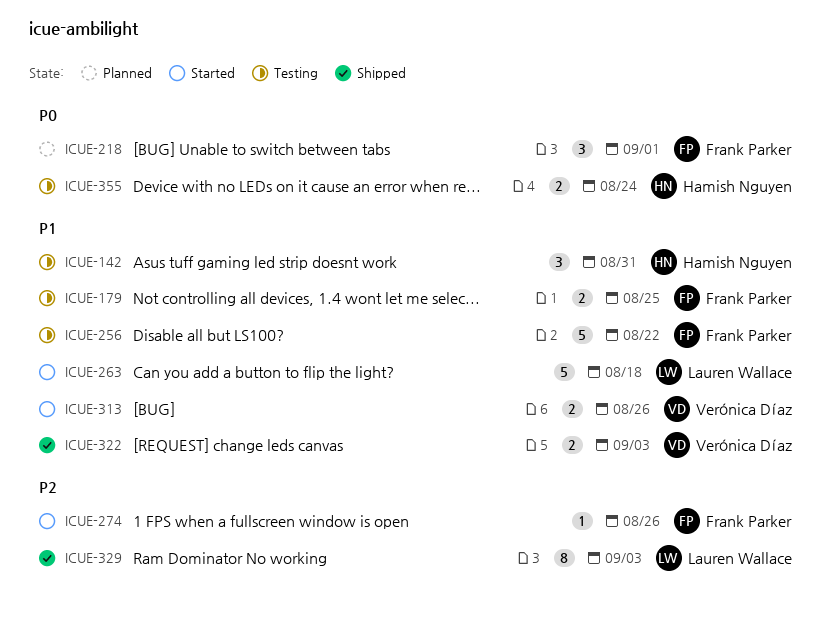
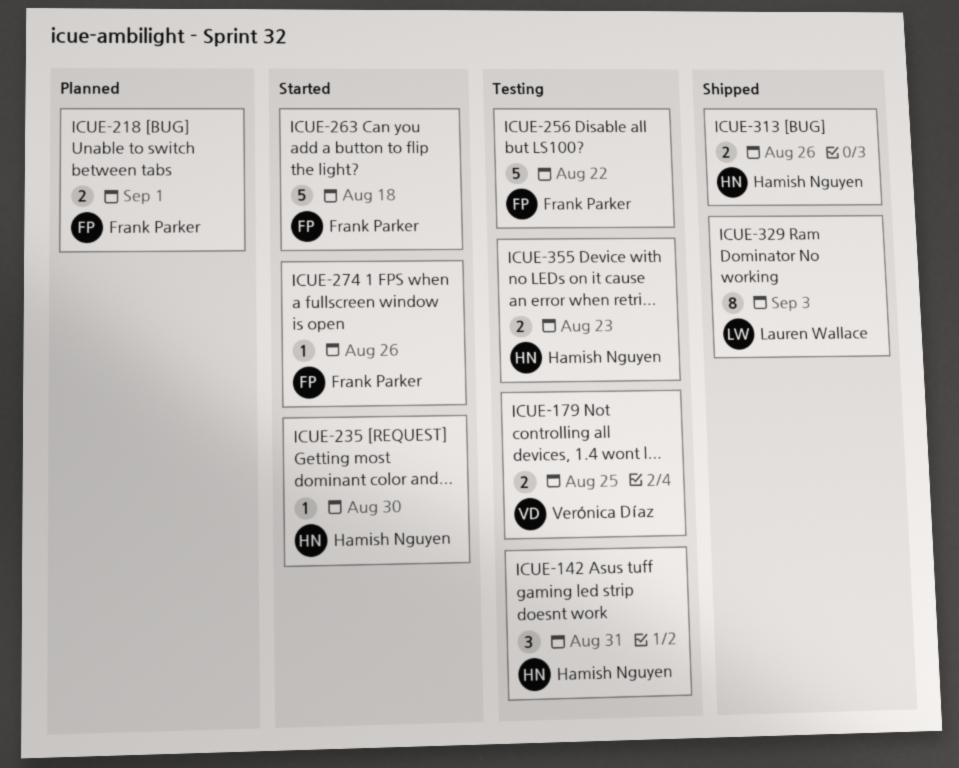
ICUE-179, owner: Frank Parker -> Verónica Díaz
ICUE-218, estimate: 3 -> 2
ICUE-235: none -> present
ICUE-263, owner: Lauren Wallace -> Frank Parker
ICUE-313, status: Started -> Shipped
ICUE-313, owner: Verónica Díaz -> Hamish Nguyen
ICUE-322: present -> none
ICUE-355, due: Aug 24 -> Aug 23

